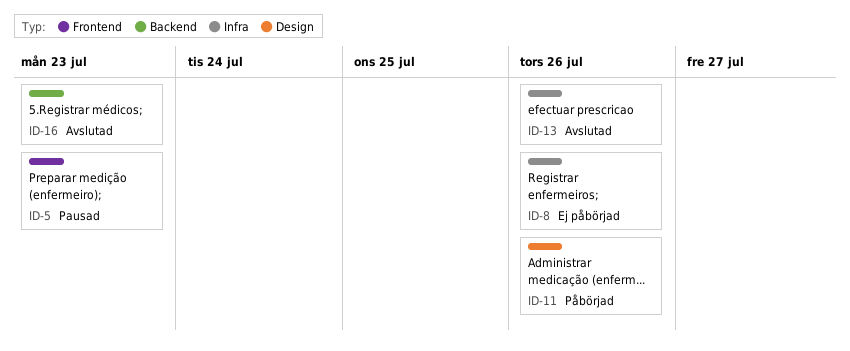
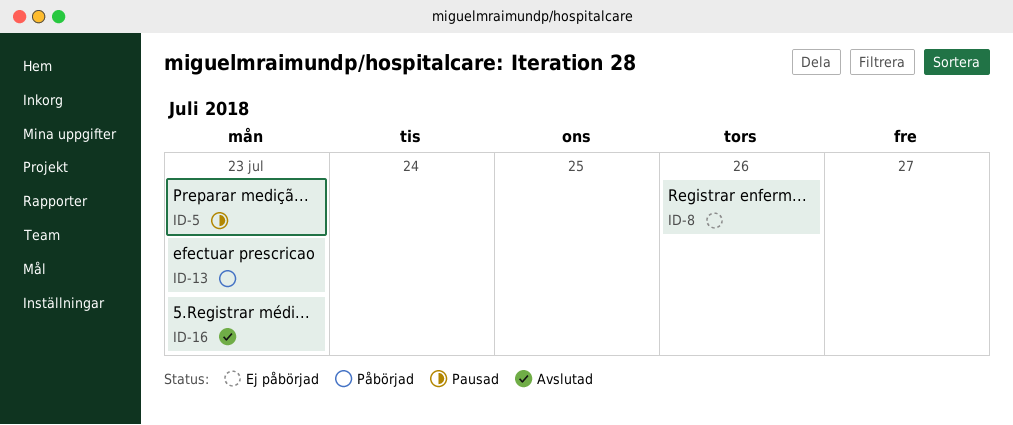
ID-11: present -> none
ID-13, status: Avslutad -> Påbörjad
ID-13, due: Jul 26 -> Jul 23

